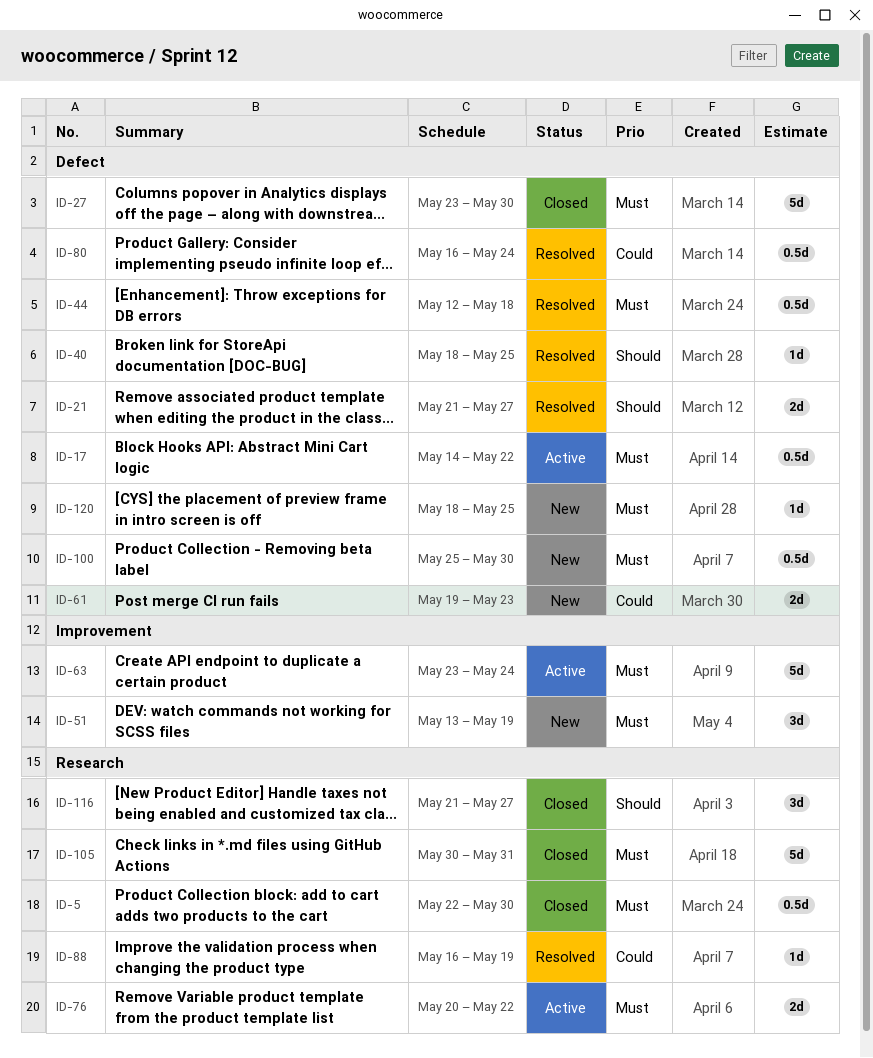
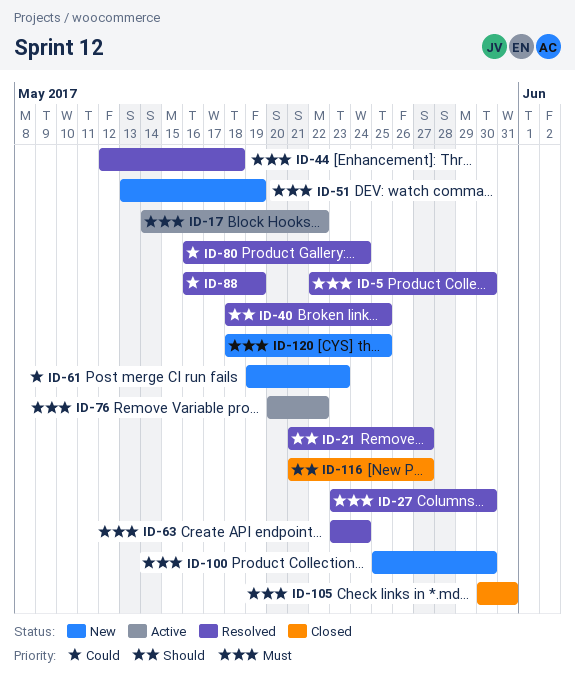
ID-5, status: Closed -> Resolved
ID-27, status: Closed -> Resolved
ID-63, status: Active -> Resolved

